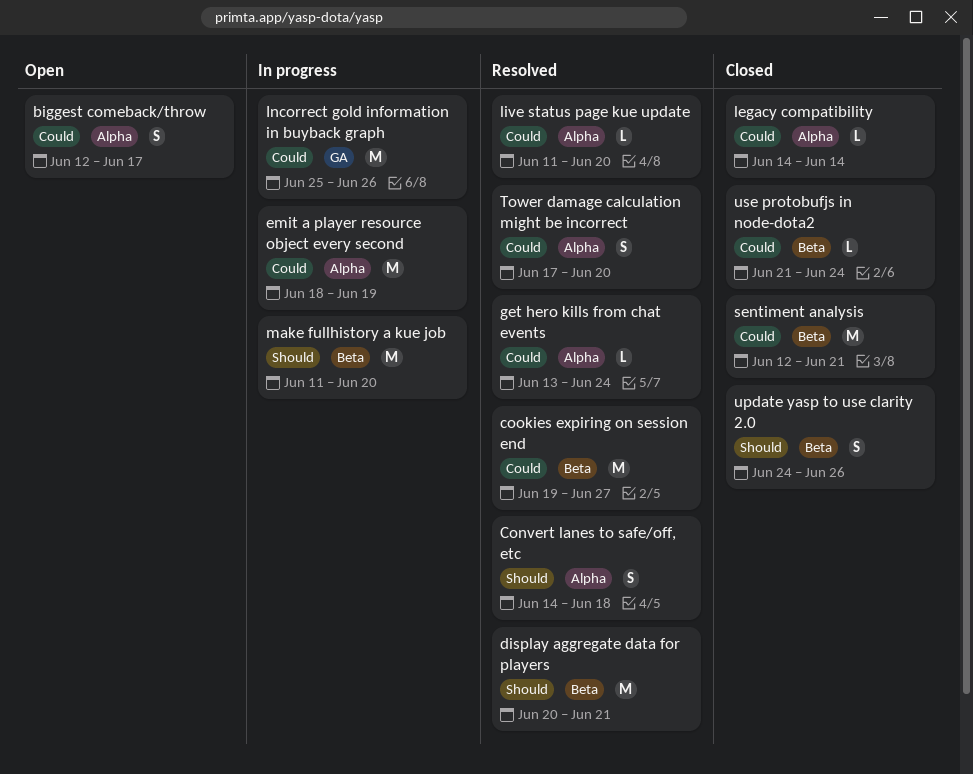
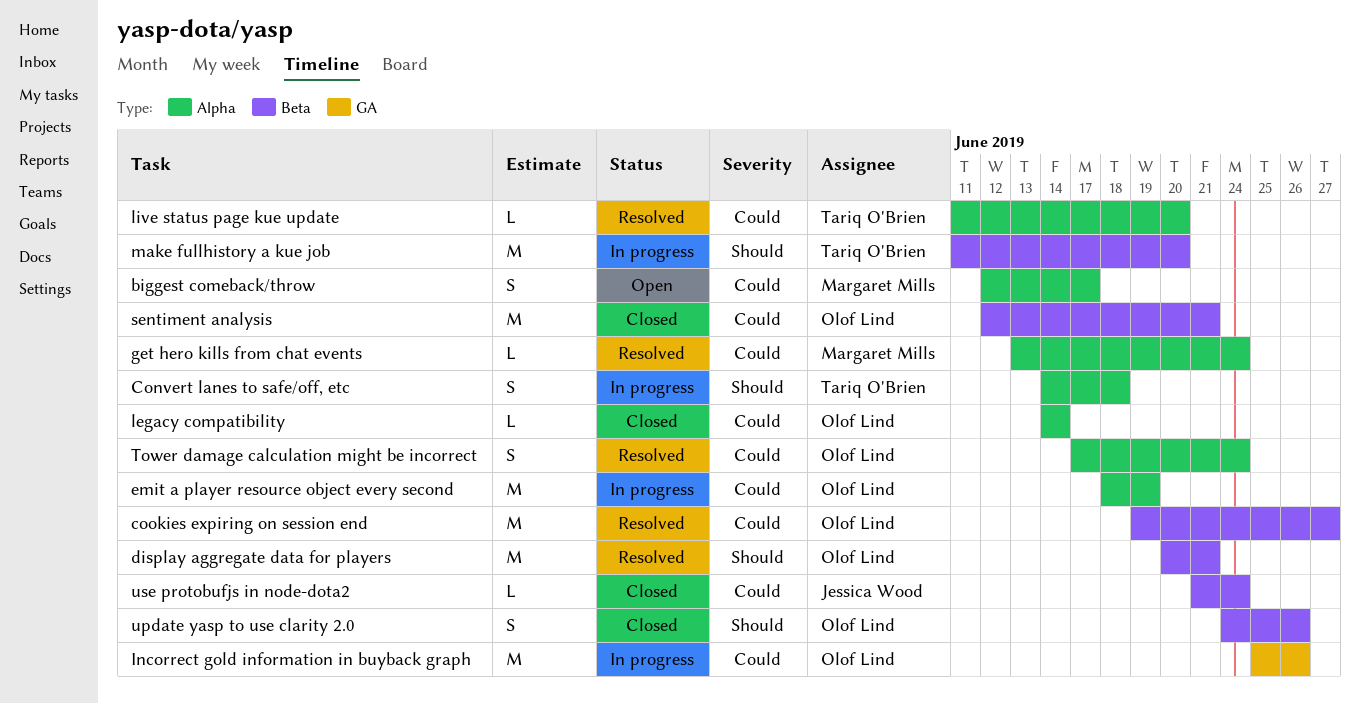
Convert lanes to safe/off, etc, status: Resolved -> In progress
Tower damage calculation might be incorrect, due: Jun 20 -> Jun 24

